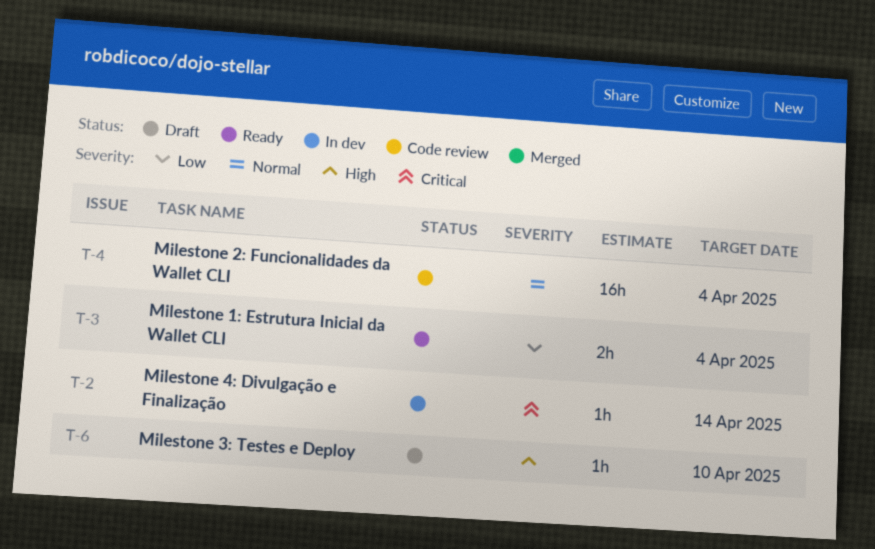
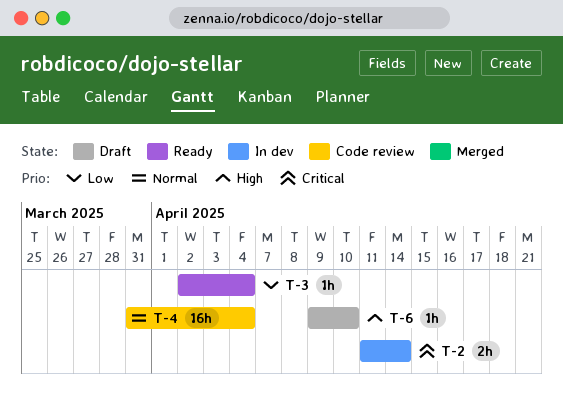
T-2, estimate: 1h -> 2h
T-3, estimate: 2h -> 1h

